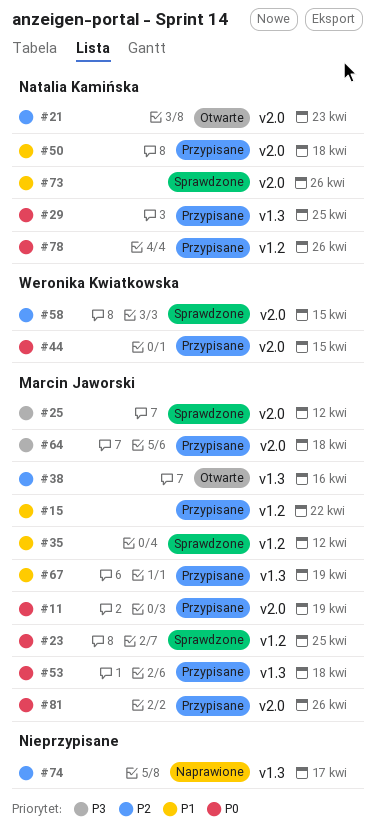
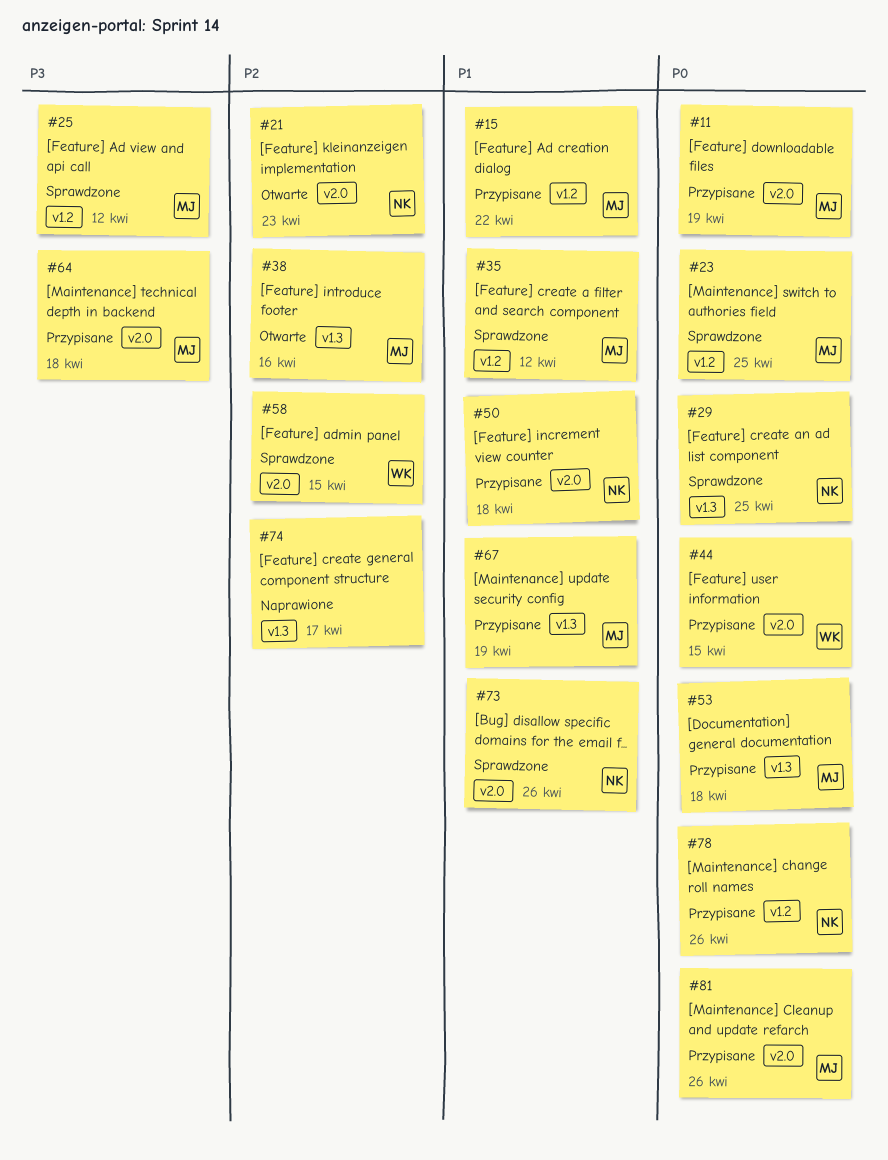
#25, label: v2.0 -> v1.2
#29, status: Przypisane -> Sprawdzone

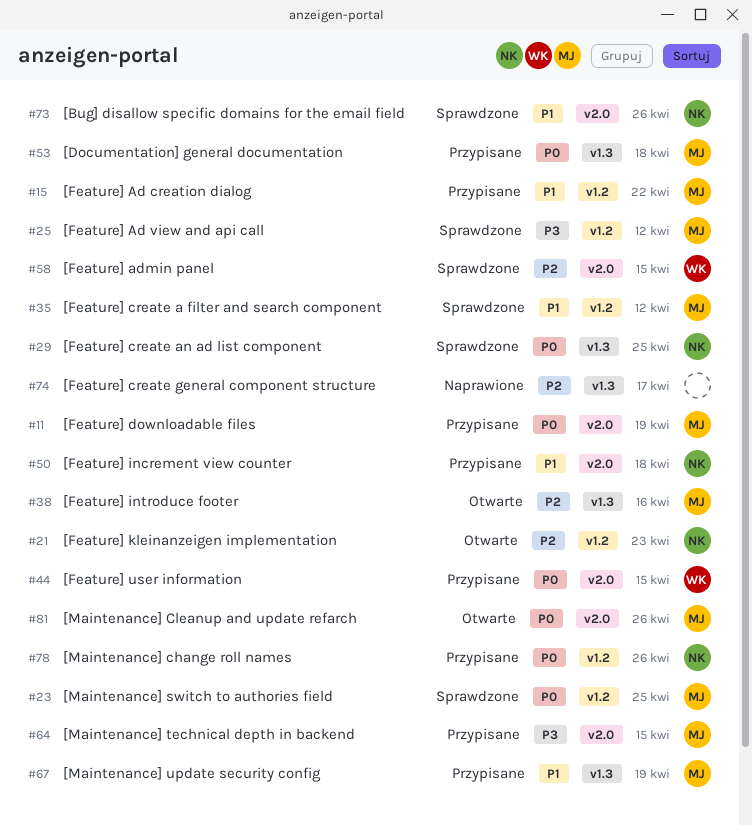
#21, label: v2.0 -> v1.2
#64, due: Apr 18 -> Apr 15
#81, status: Przypisane -> Otwarte

